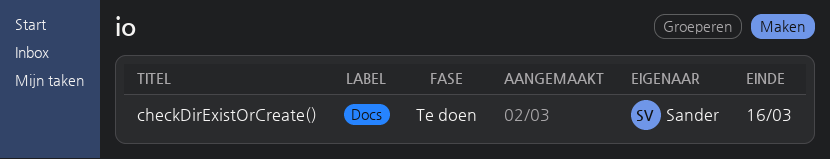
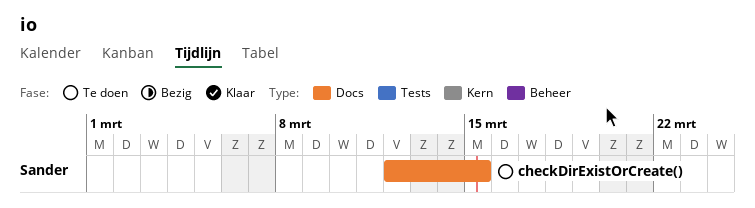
checkDirExistOrCreate(), due: Mar 16 -> Mar 15

